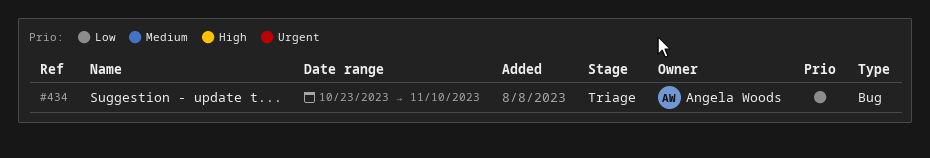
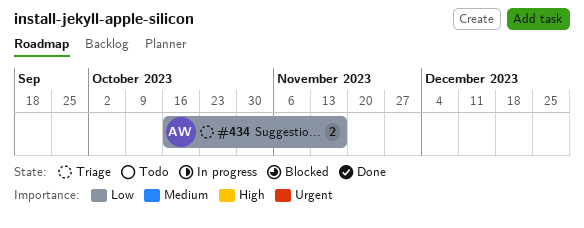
#434, start: Oct 23 -> Oct 16
#434, due: Nov 10 -> Nov 17

